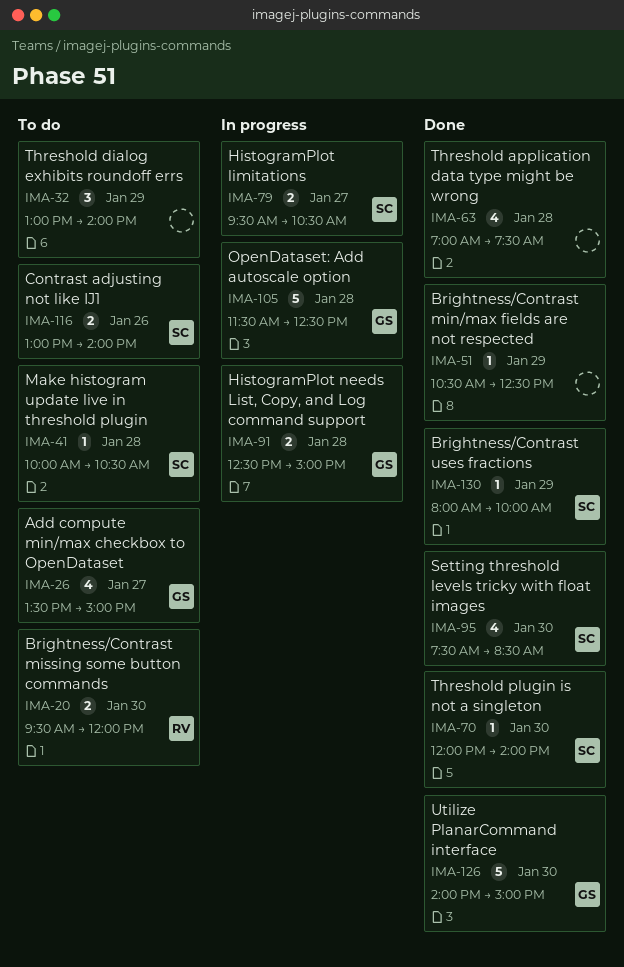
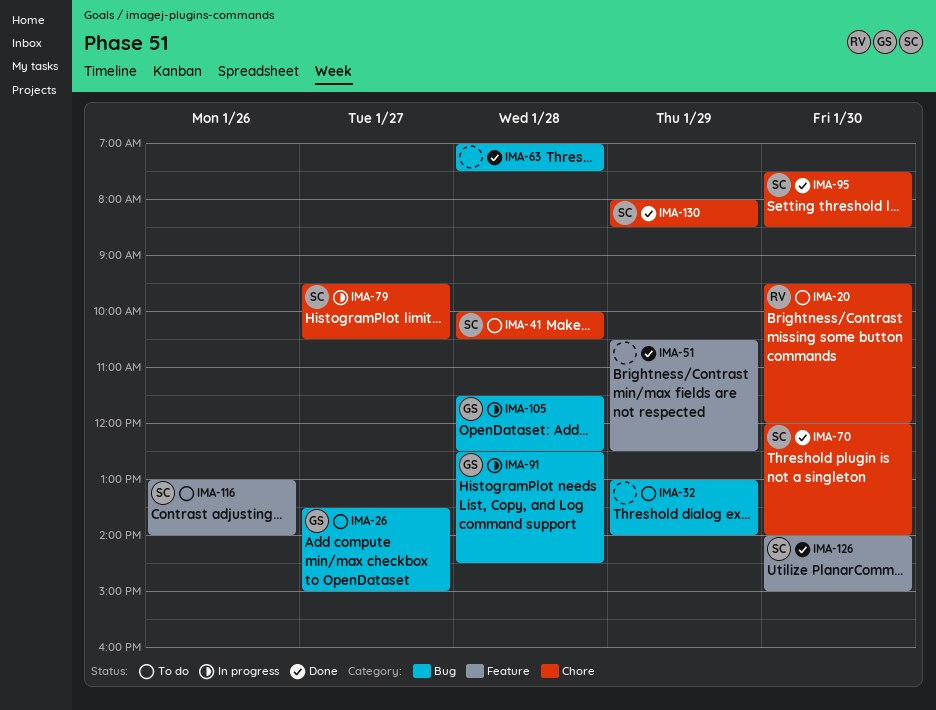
IMA-91, ends: 15:00 -> 14:30
IMA-126, owner: GS -> SC
IMA-130, ends: 10:00 -> 08:30

